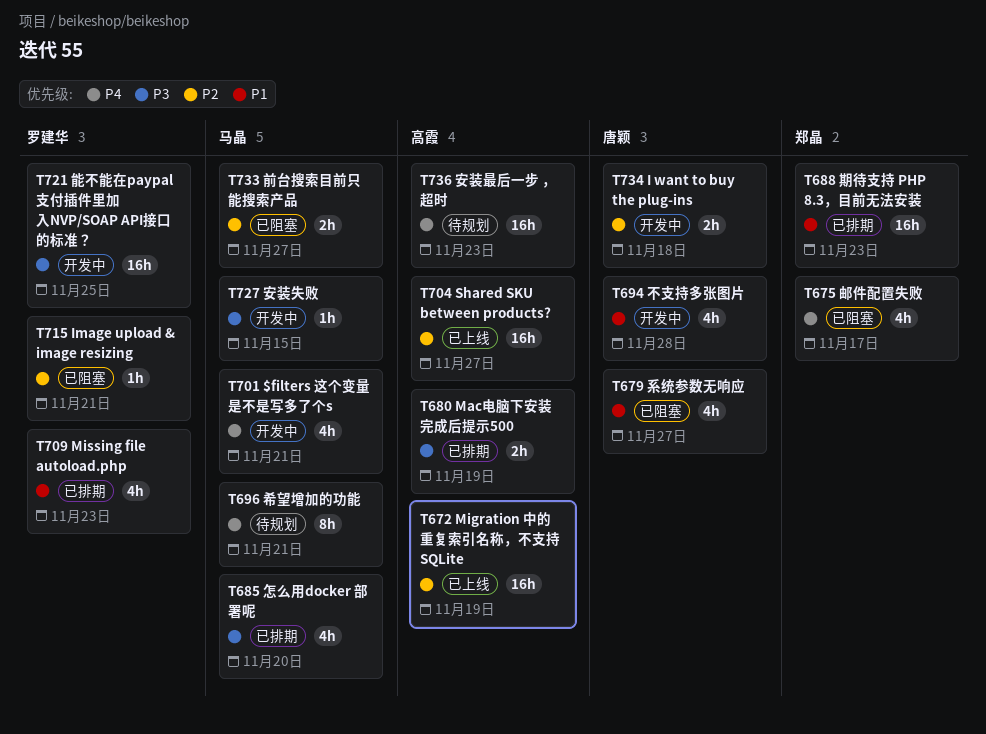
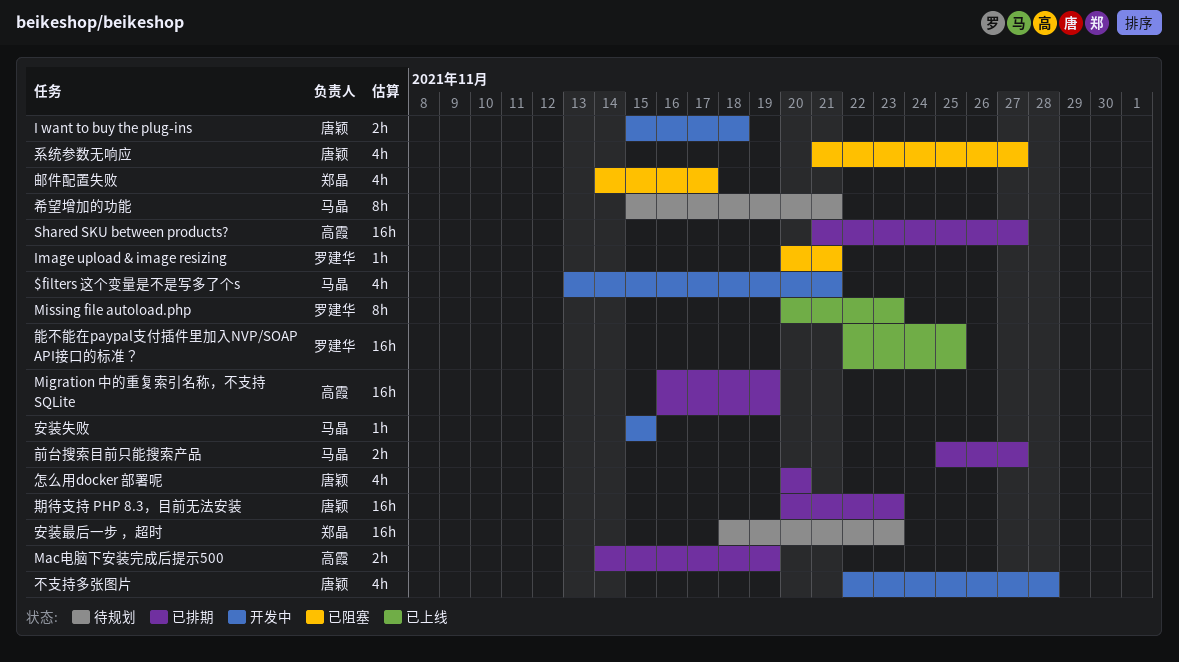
Migration 中的重复索引名称，不支持 SQLite, status: 已上线 -> 已排期
Missing file autoload.php, status: 已排期 -> 已上线
Missing file autoload.php, estimate: 4h -> 8h
Shared SKU between products?, status: 已上线 -> 已排期
前台搜索目前只能搜索产品, status: 已阻塞 -> 已排期
安装最后一步 ，超时, owner: 高霞 -> 郑晶
怎么用docker 部署呢, owner: 马晶 -> 唐颖
期待支持 PHP 8.3，目前无法安装, owner: 郑晶 -> 唐颖
能不能在paypal支付插件里加入NVP/SOAP API接口的标准？, status: 开发中 -> 已上线

